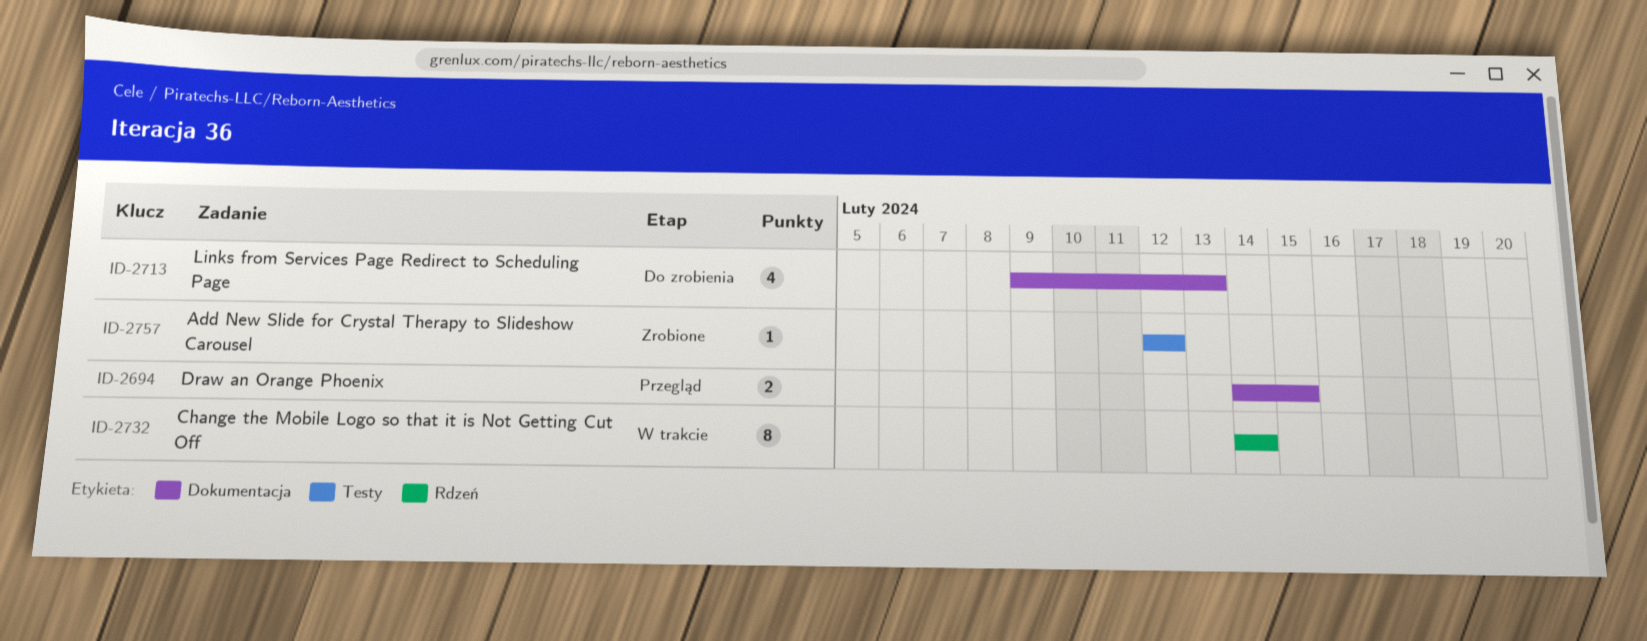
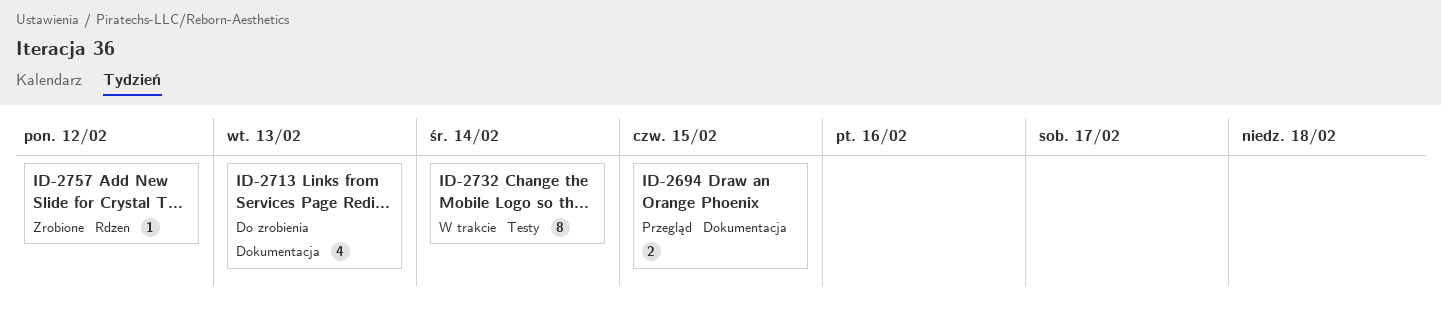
ID-2732, label: Rdzeń -> Testy
ID-2757, label: Testy -> Rdzeń

